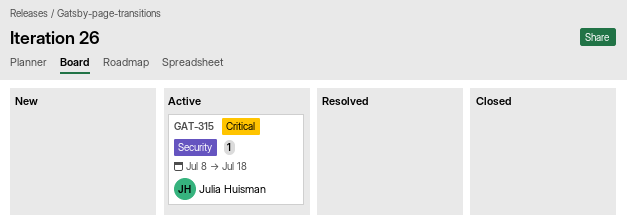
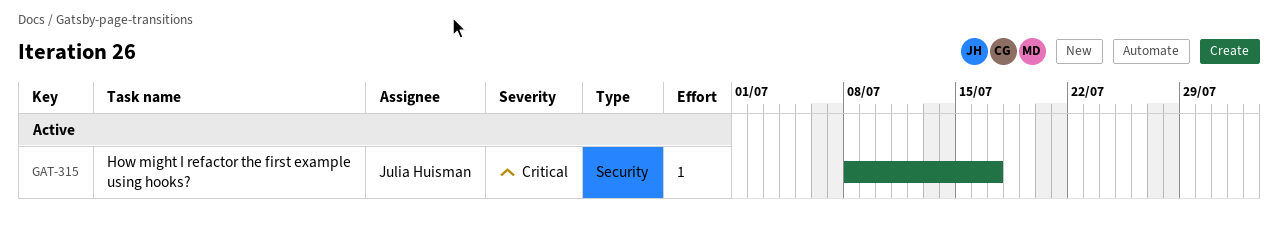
GAT-315, due: Jul 18 -> Jul 17

